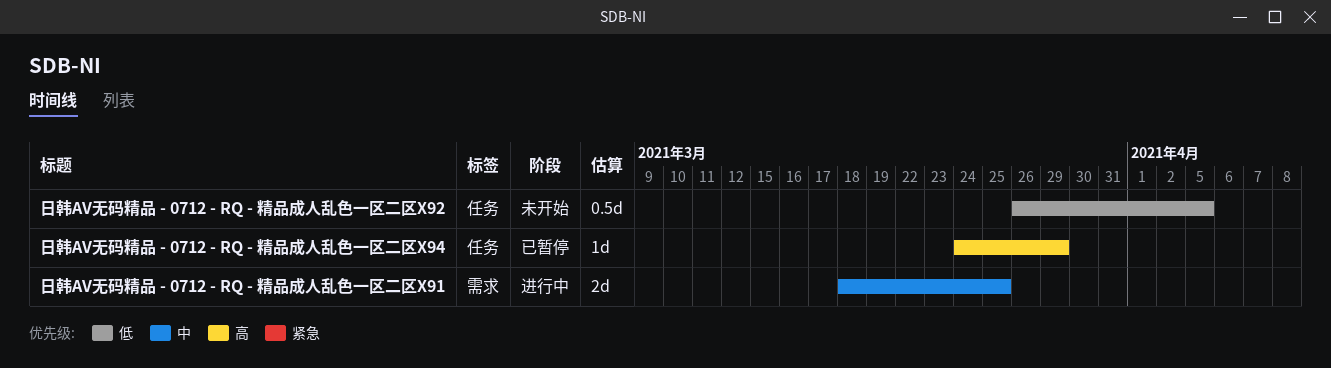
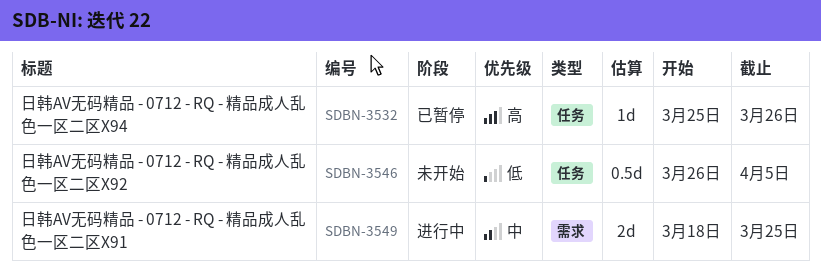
日韩AV无码精品 - 0712 - RQ - 精品成人乱色一区二区X94, start: Mar 24 -> Mar 25
日韩AV无码精品 - 0712 - RQ - 精品成人乱色一区二区X94, due: Mar 29 -> Mar 26

